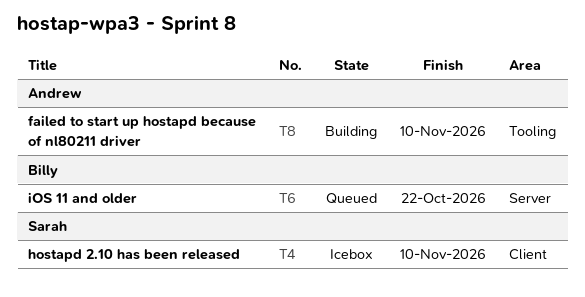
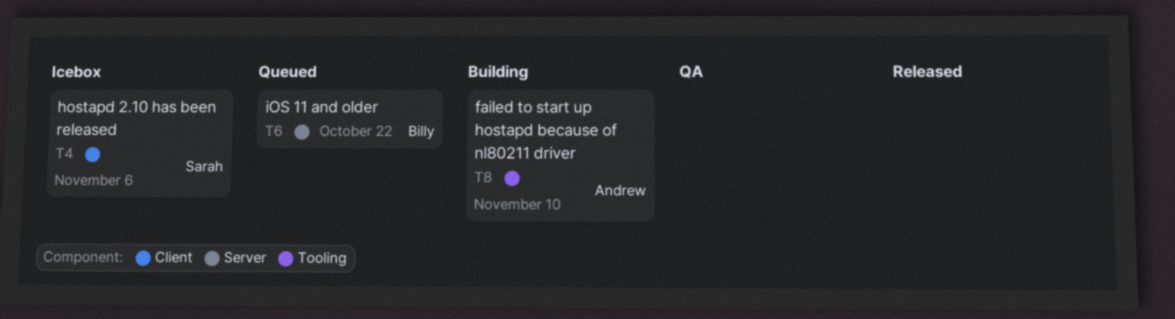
T4, due: Nov 10 -> Nov 6

